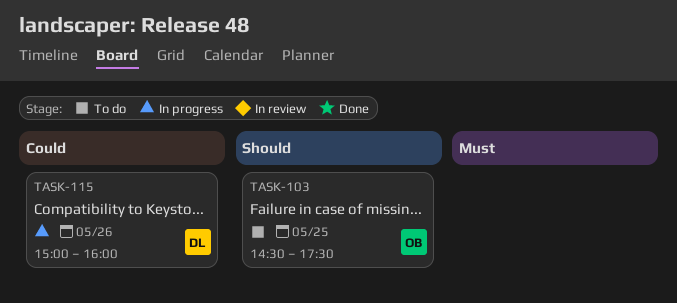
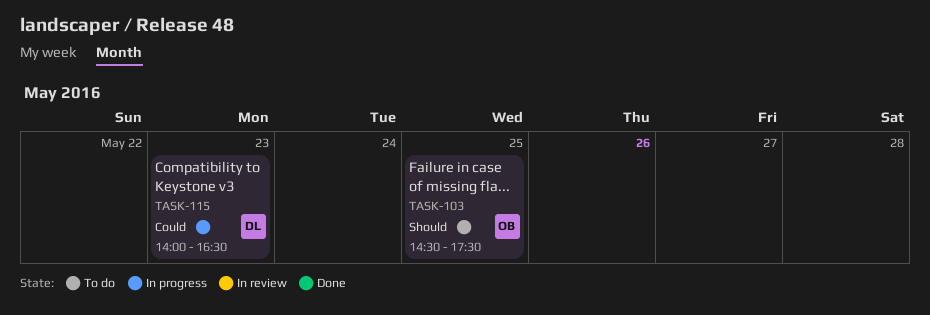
TASK-115, day: May 26 -> May 23
TASK-115, begins: 15:00 -> 14:00
TASK-115, ends: 16:00 -> 16:30

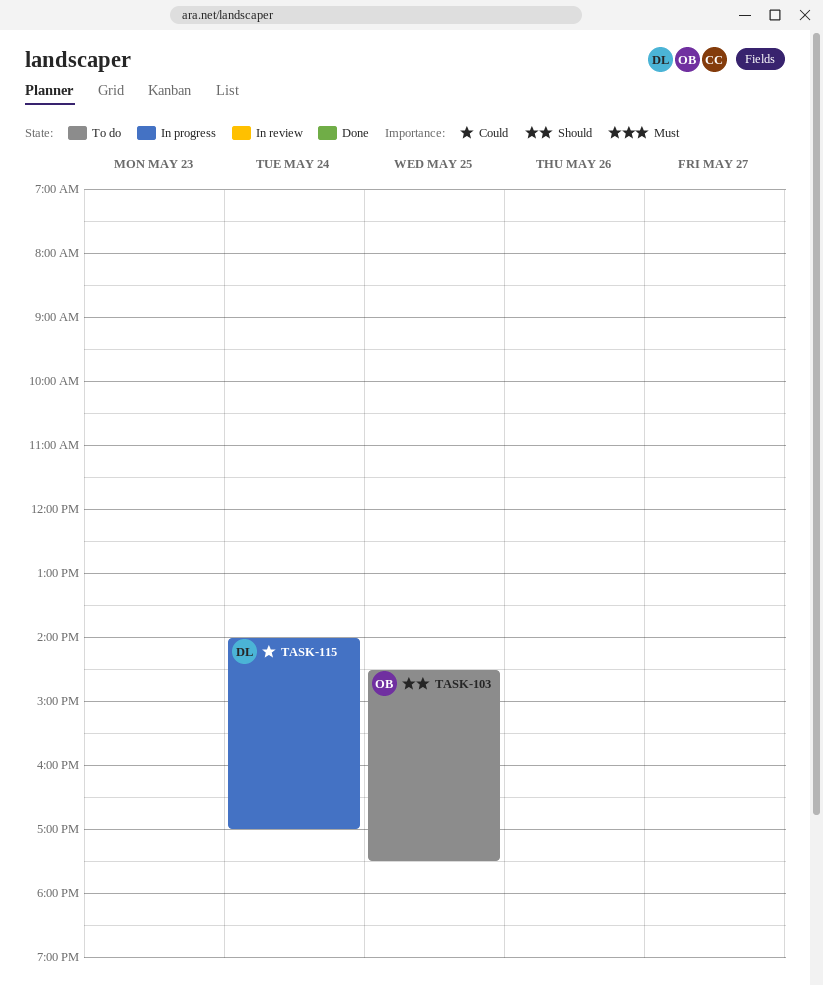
TASK-115, day: May 23 -> May 24
TASK-115, ends: 16:30 -> 17:00

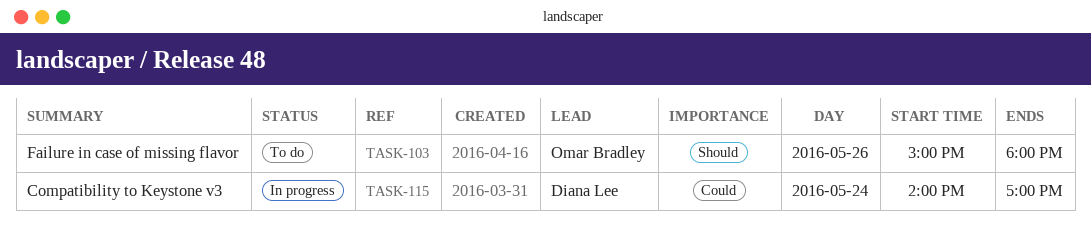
TASK-103, day: May 25 -> May 26
TASK-103, begins: 14:30 -> 15:00
TASK-103, ends: 17:30 -> 18:00

